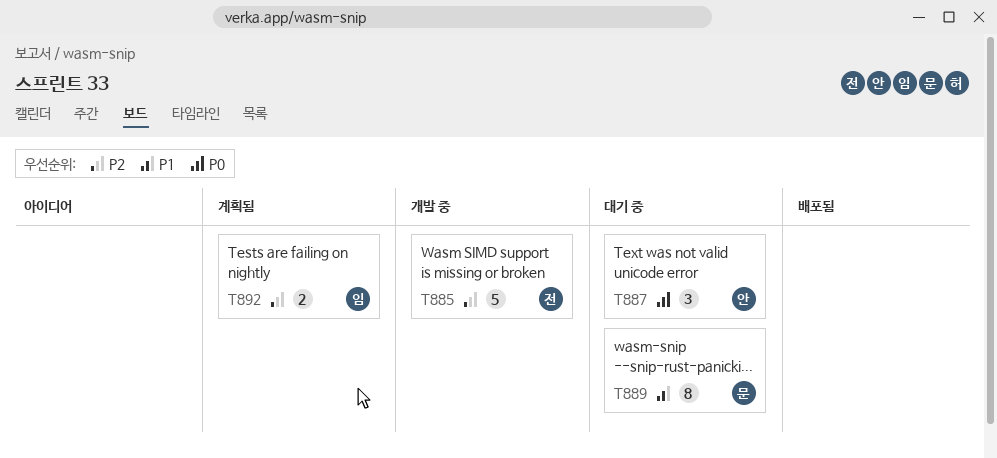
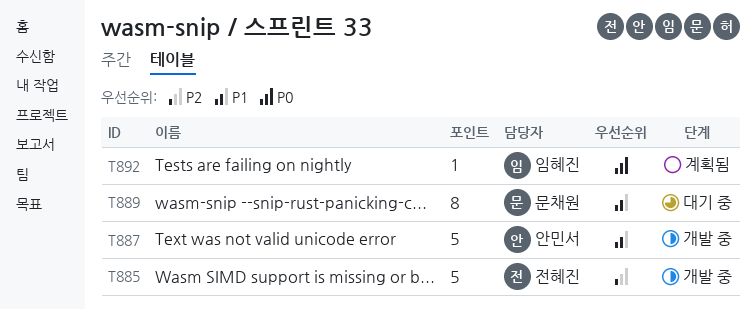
T887, status: 대기 중 -> 개발 중
T887, priority: P0 -> P1
T887, estimate: 3 -> 5
T892, priority: P2 -> P0
T892, estimate: 2 -> 1

